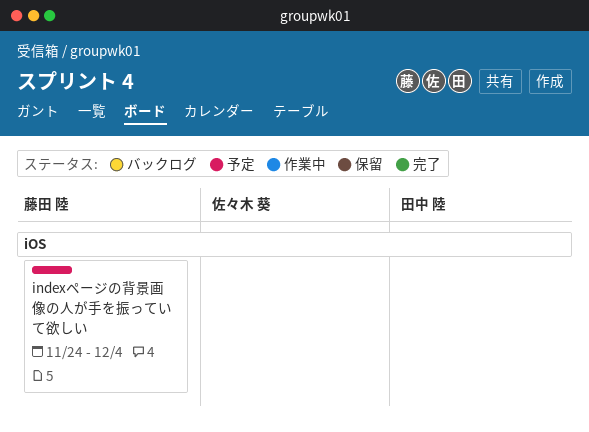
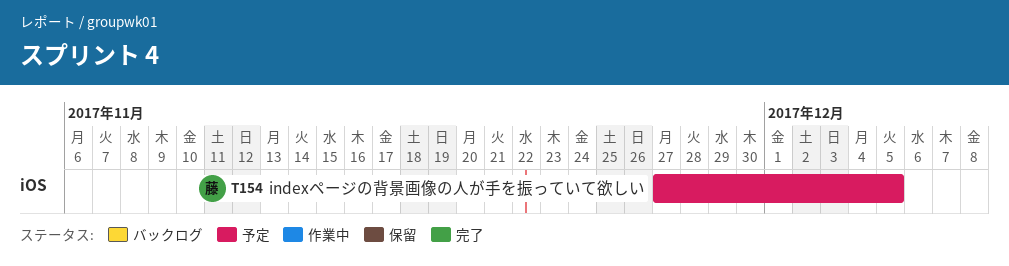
indexページの背景画像の人が手を振っていて欲しい, start: Nov 24 -> Nov 27
indexページの背景画像の人が手を振っていて欲しい, due: Dec 4 -> Dec 5

